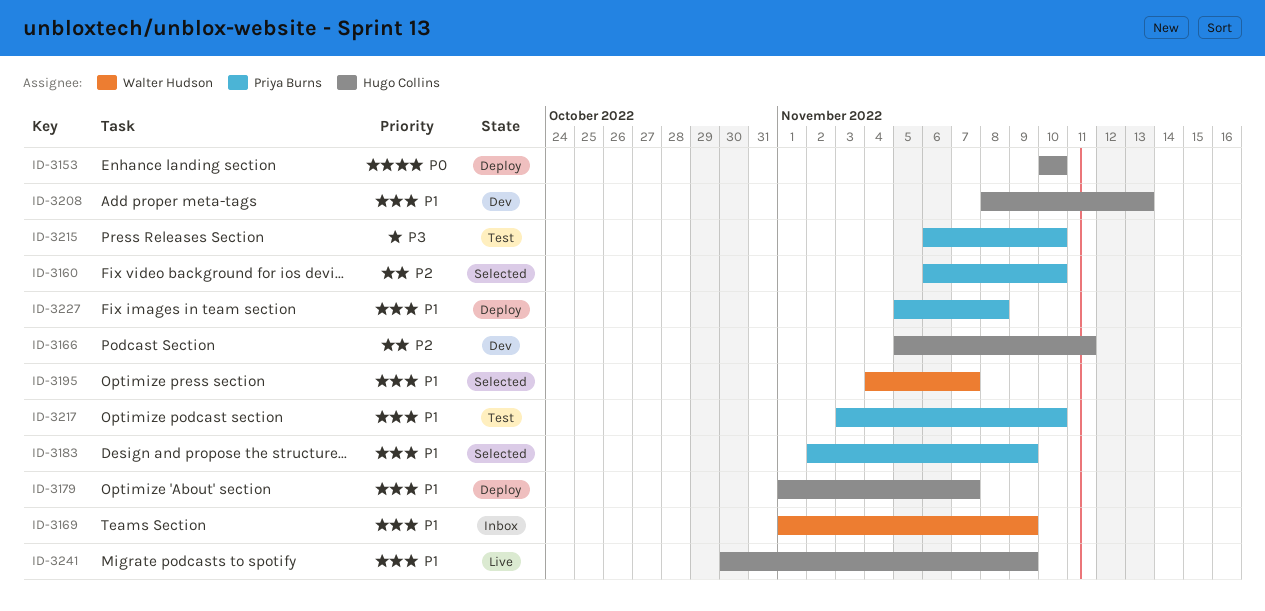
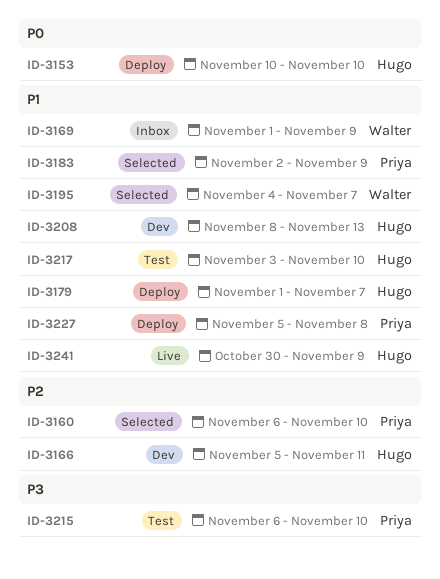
ID-3217, owner: Priya Burns -> Hugo Collins

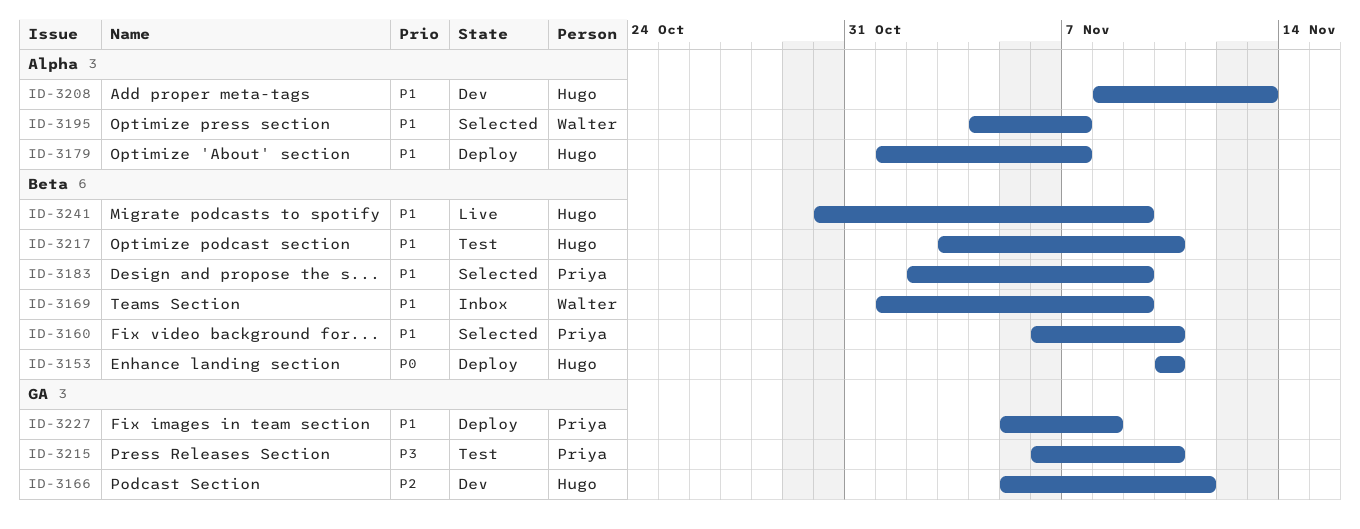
ID-3160, priority: P2 -> P1

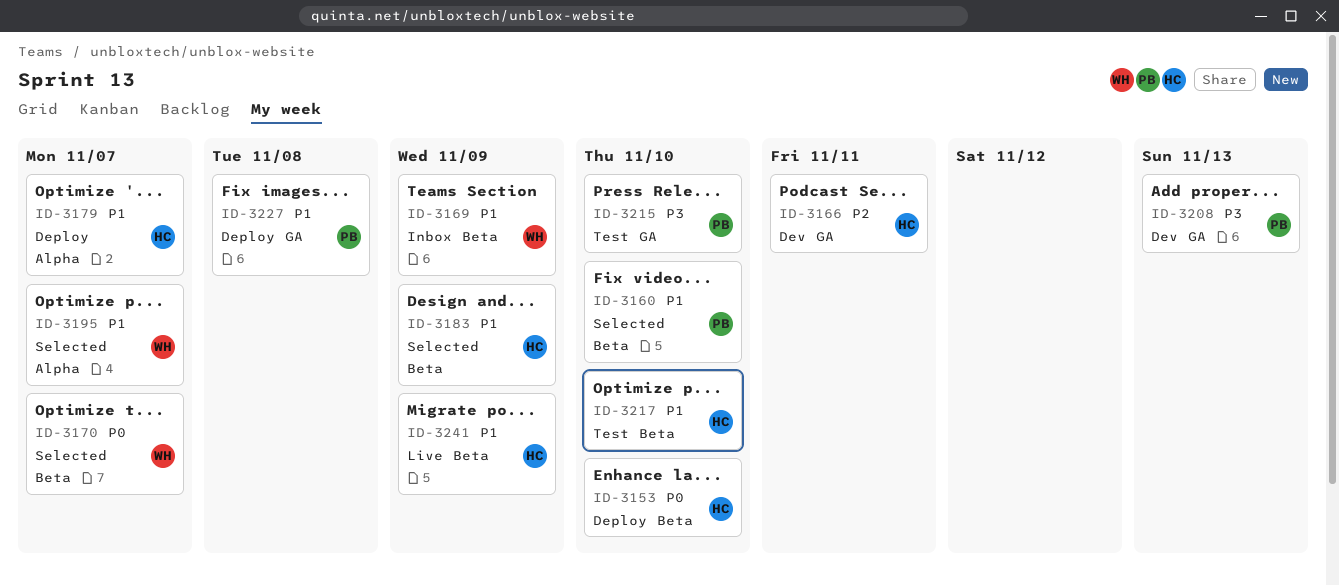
ID-3170: none -> present
ID-3183, owner: Priya -> Hugo
ID-3208, owner: Hugo -> Priya
ID-3208, priority: P1 -> P3
ID-3208, label: Alpha -> GA

